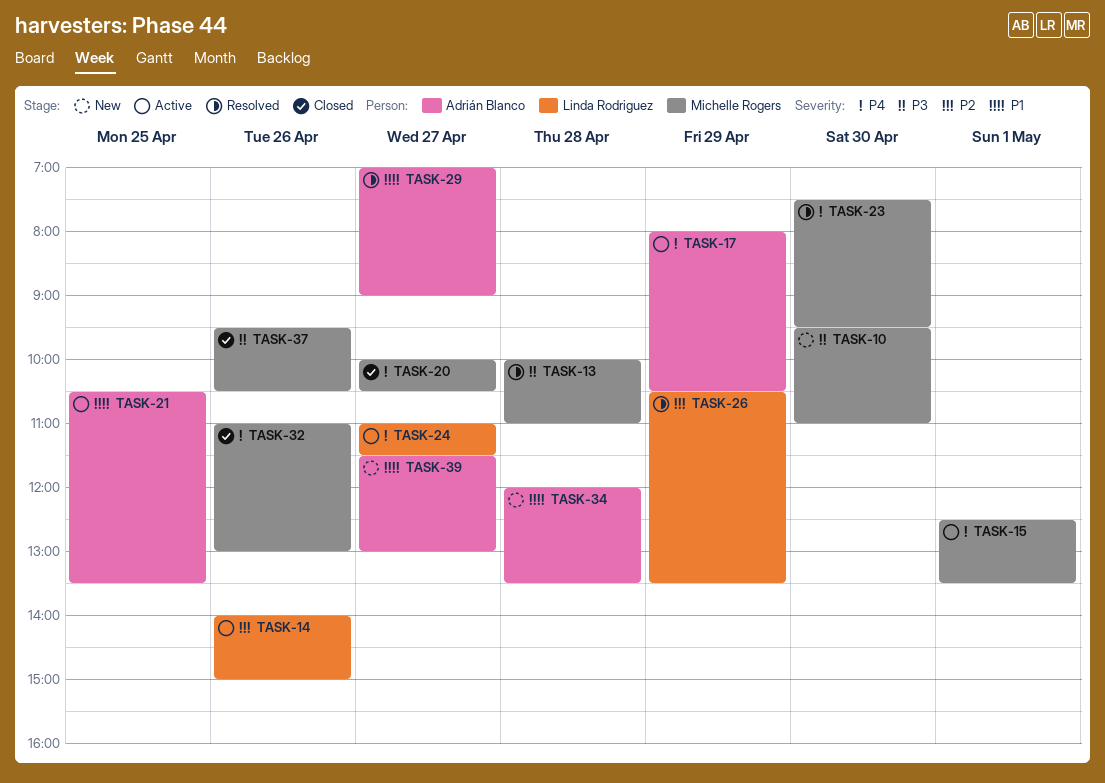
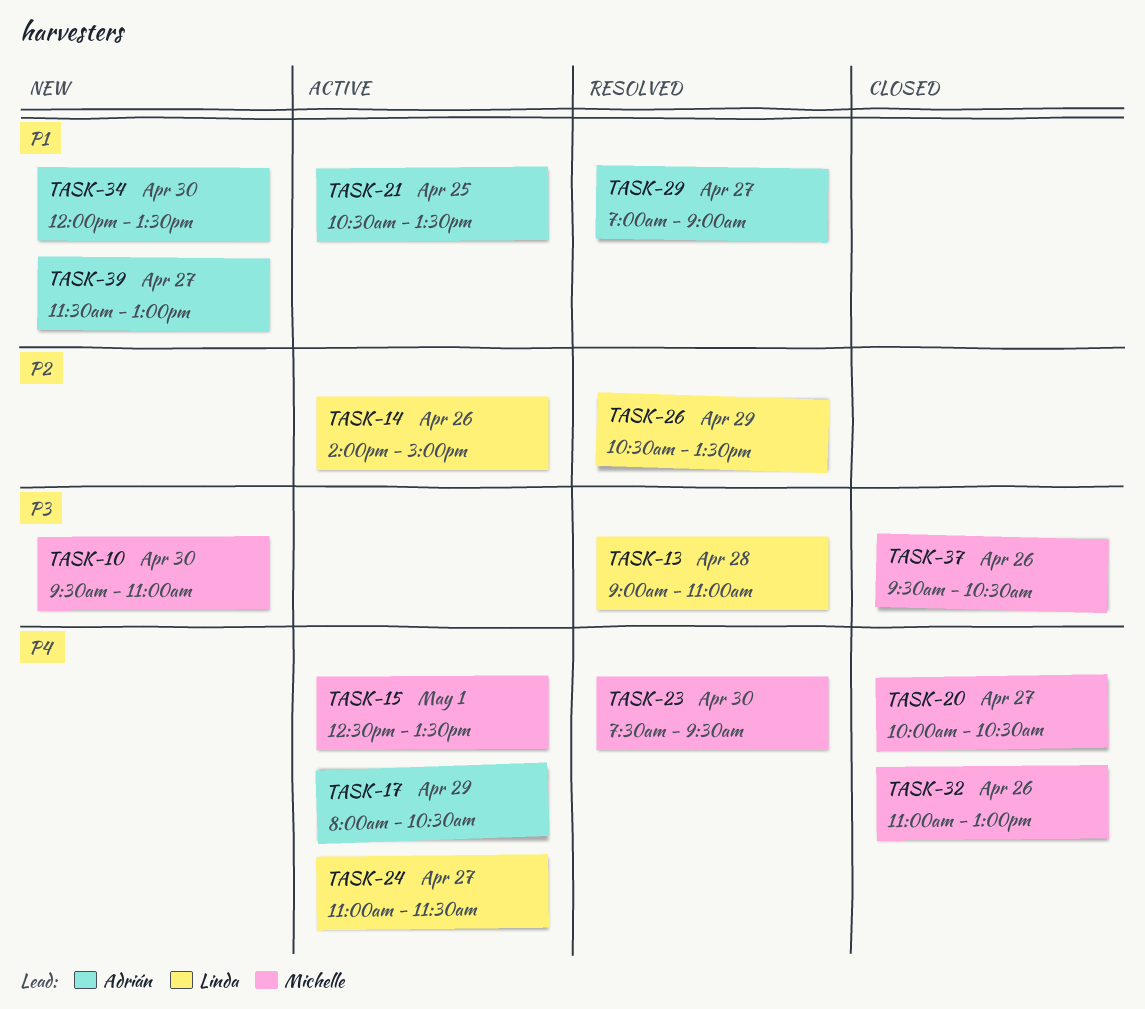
TASK-13, owner: Michelle Rogers -> Linda Rodriguez
TASK-13, begins: 10:00 -> 09:00
TASK-34, day: Apr 28 -> Apr 30

